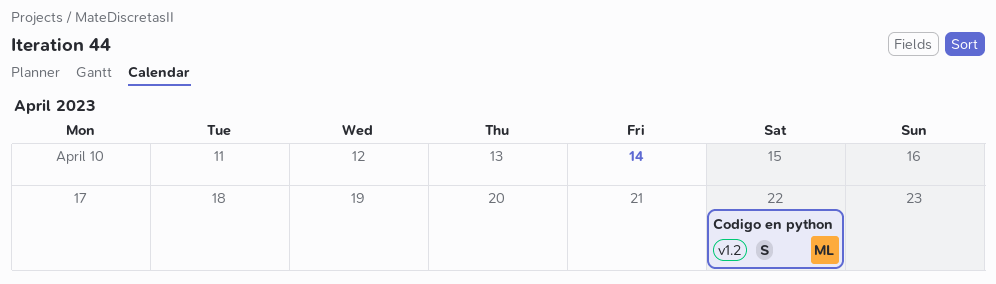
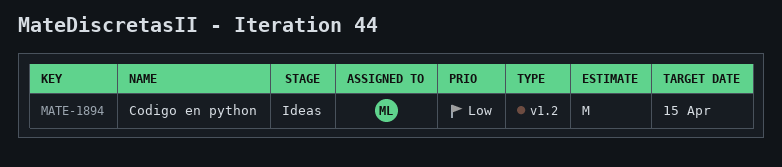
Codigo en python, estimate: S -> M
Codigo en python, due: Apr 22 -> Apr 15

